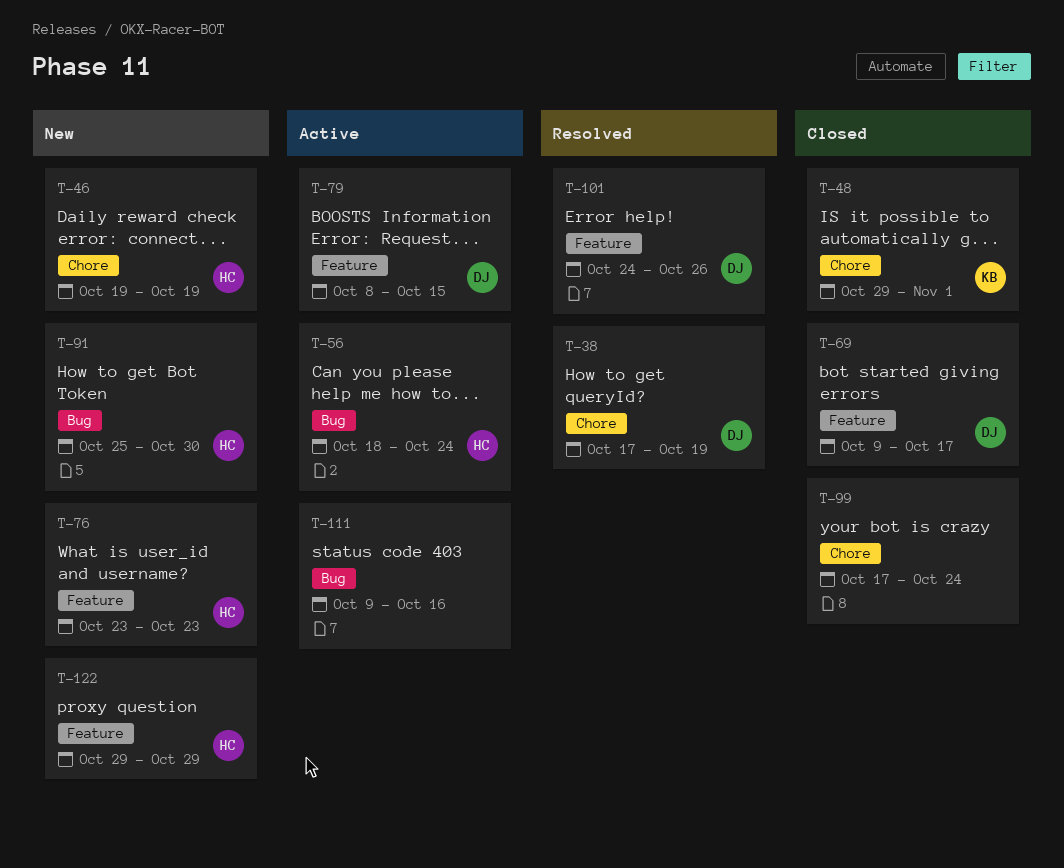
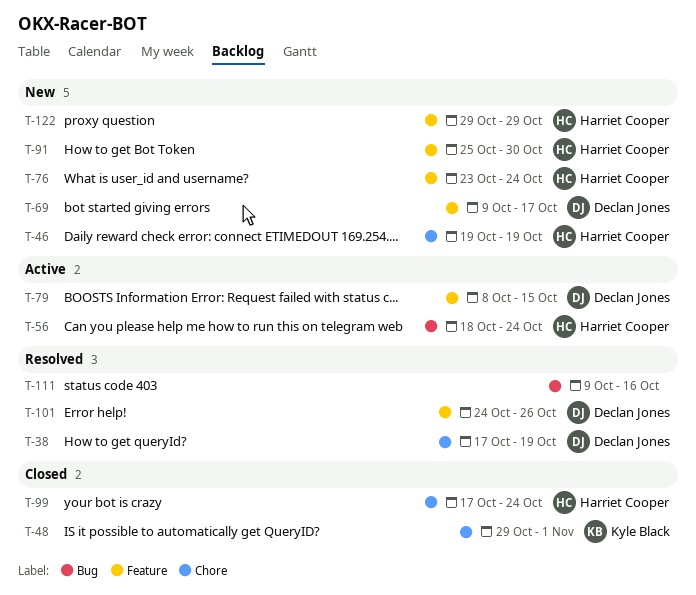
T-69, status: Closed -> New
T-76, due: Oct 23 -> Oct 24
T-91, label: Bug -> Feature
T-99, owner: none -> Harriet Cooper
T-111, status: Active -> Resolved

